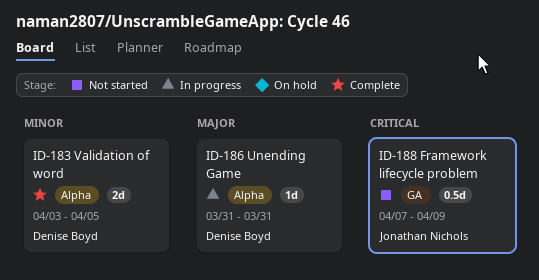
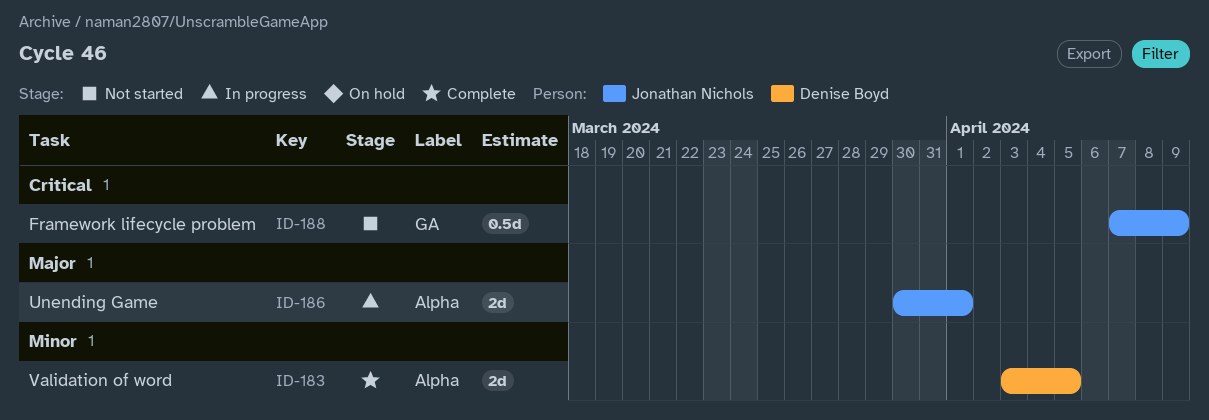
ID-186, owner: Denise Boyd -> Jonathan Nichols
ID-186, estimate: 1d -> 2d
ID-186, start: Mar 31 -> Mar 30
ID-186, due: Mar 31 -> Apr 1

